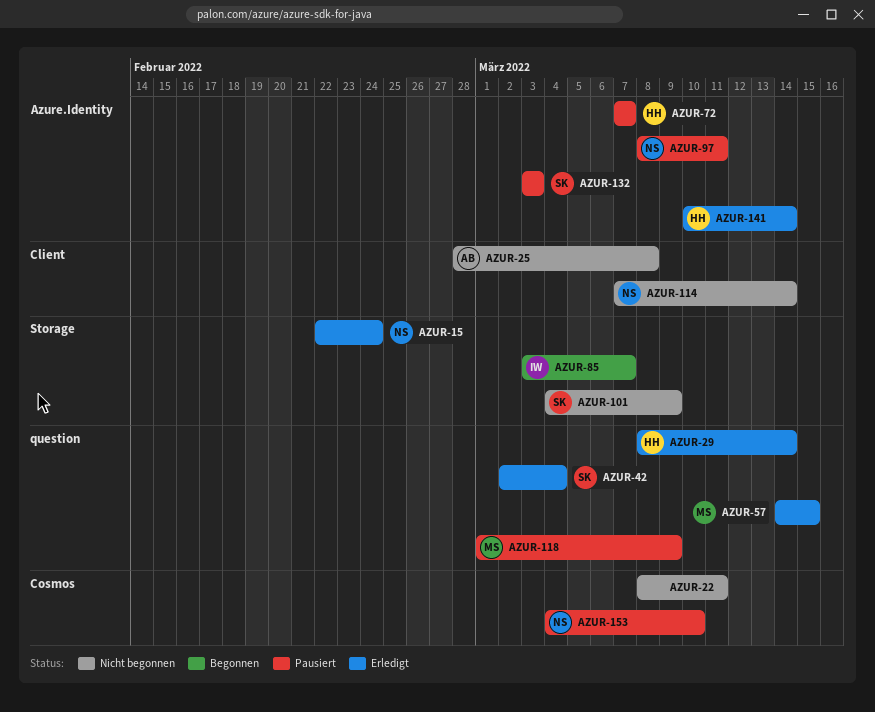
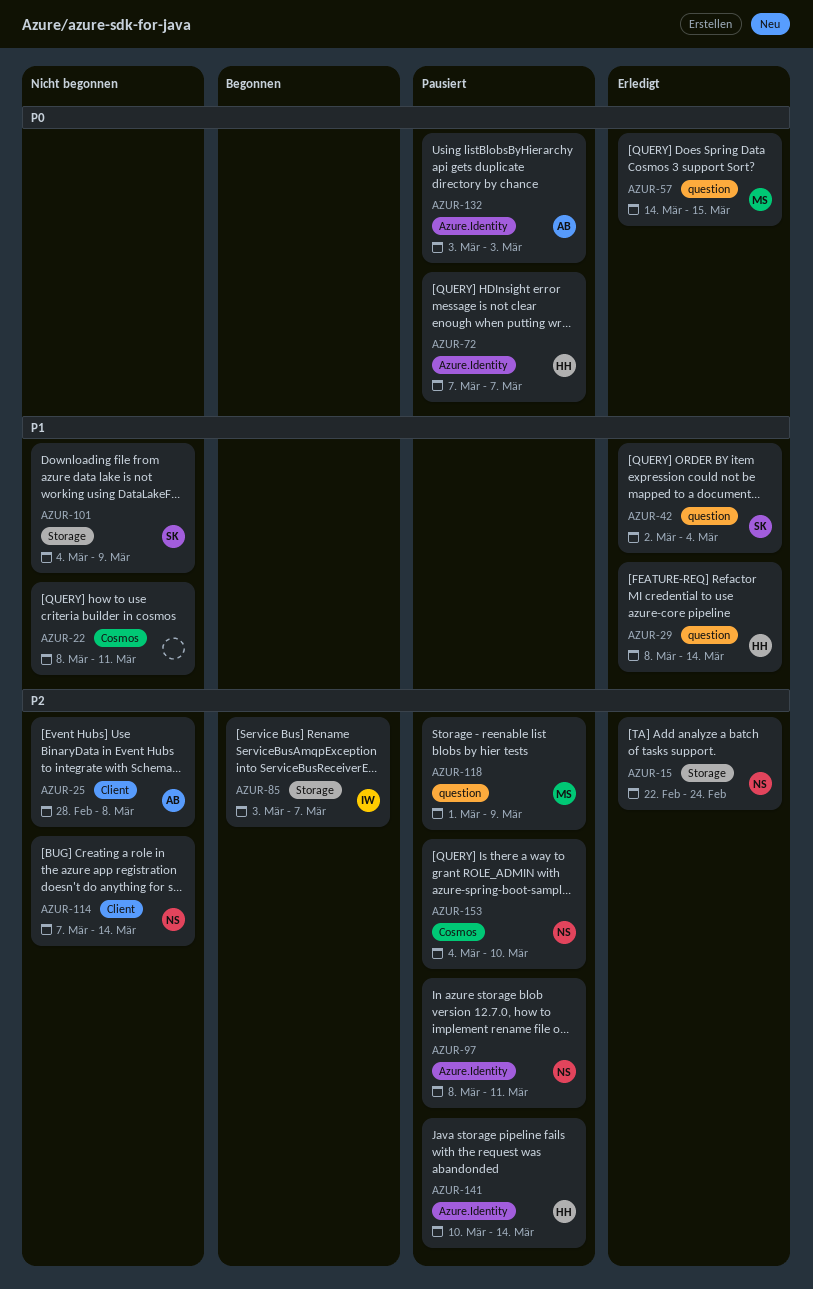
AZUR-132, owner: SK -> AB
AZUR-141, status: Erledigt -> Pausiert

